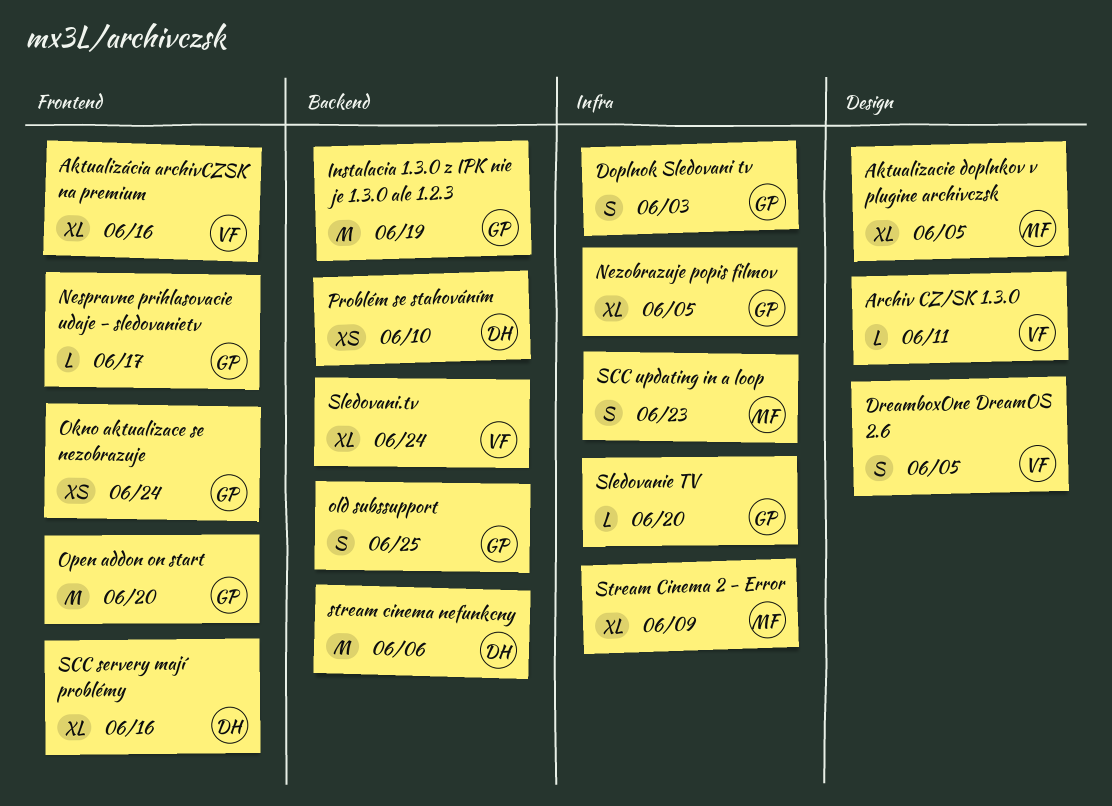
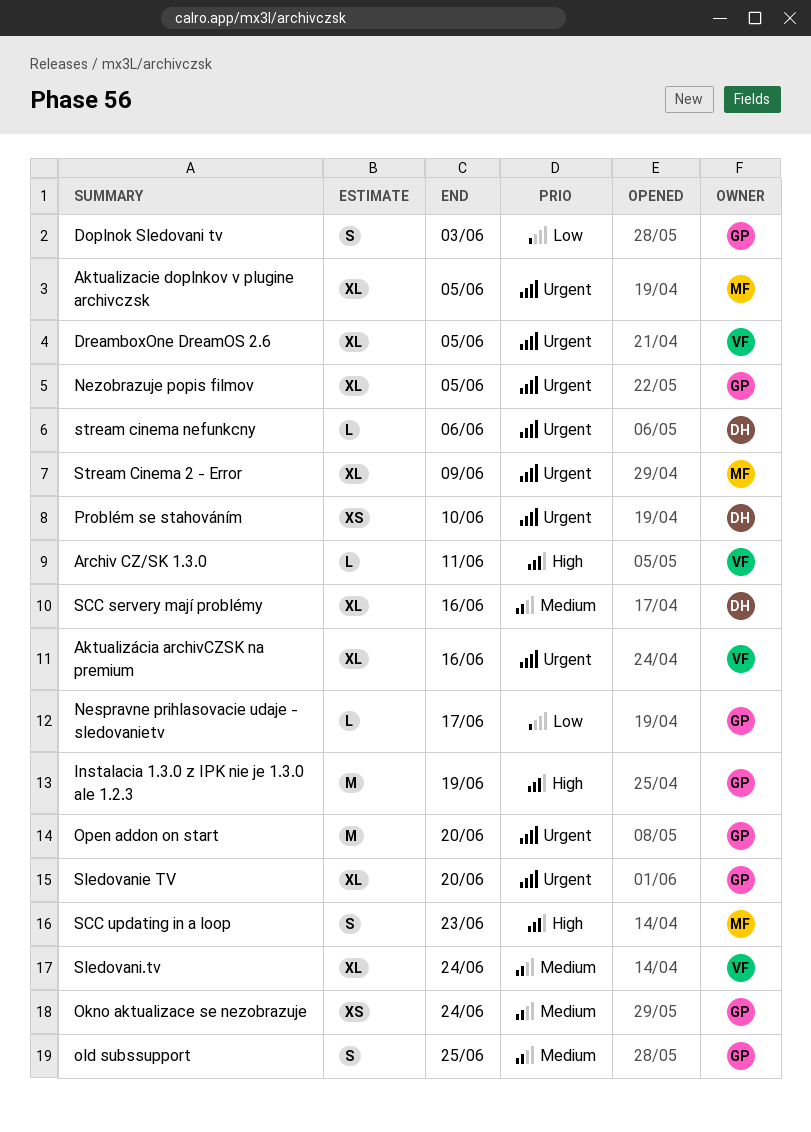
DreamboxOne DreamOS 2.6, estimate: S -> XL
Sledovanie TV, estimate: L -> XL
stream cinema nefunkcny, estimate: M -> L

